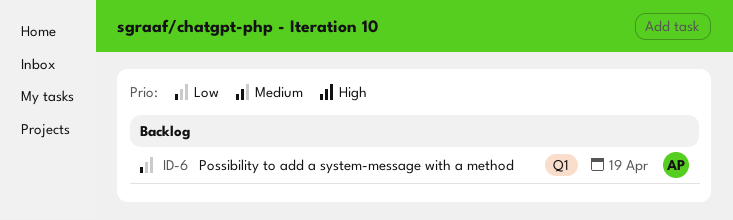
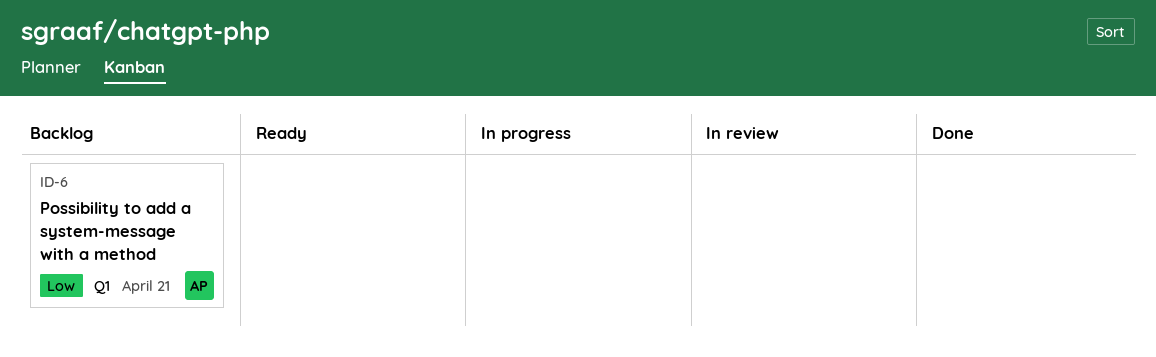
ID-6, due: Apr 19 -> Apr 21

